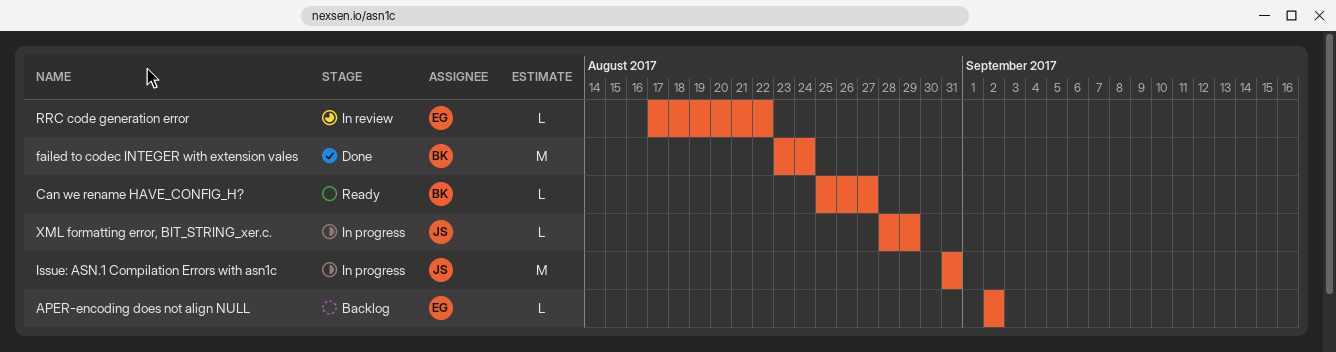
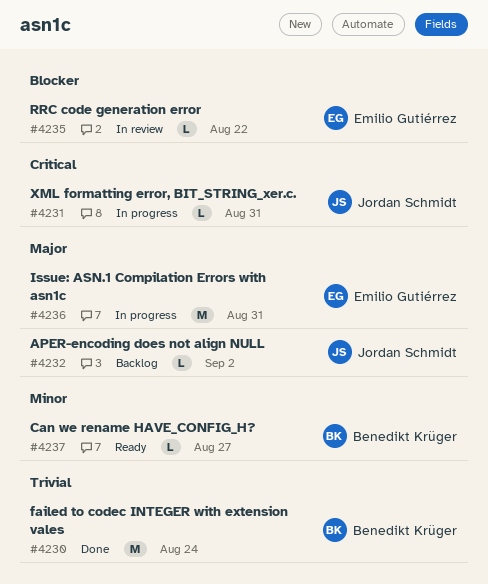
APER-encoding does not align NULL, owner: Emilio Gutiérrez -> Jordan Schmidt
Issue: ASN.1 Compilation Errors with asn1c, owner: Jordan Schmidt -> Emilio Gutiérrez
XML formatting error, BIT_STRING_xer.c., due: Aug 29 -> Aug 31

